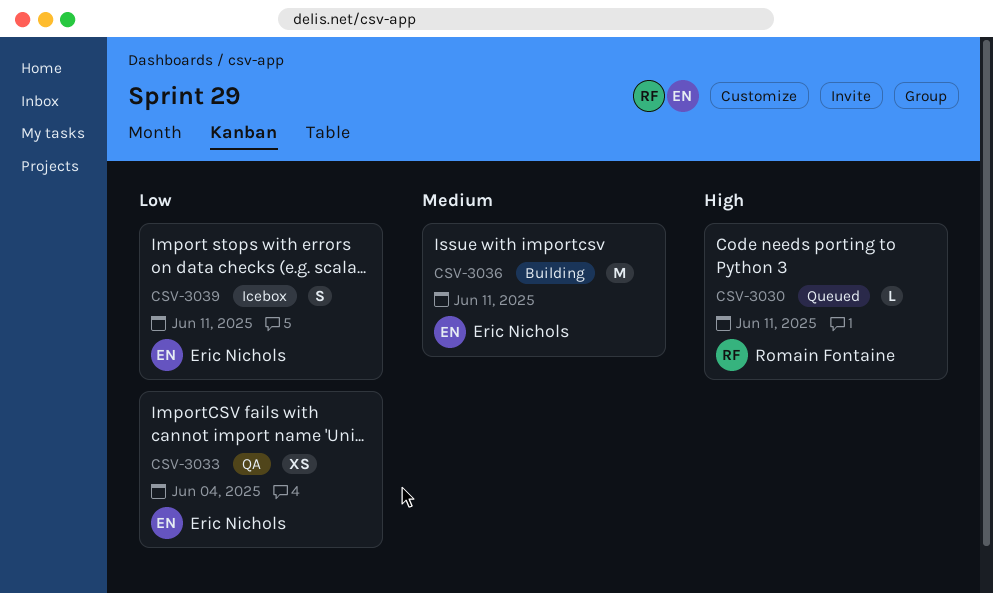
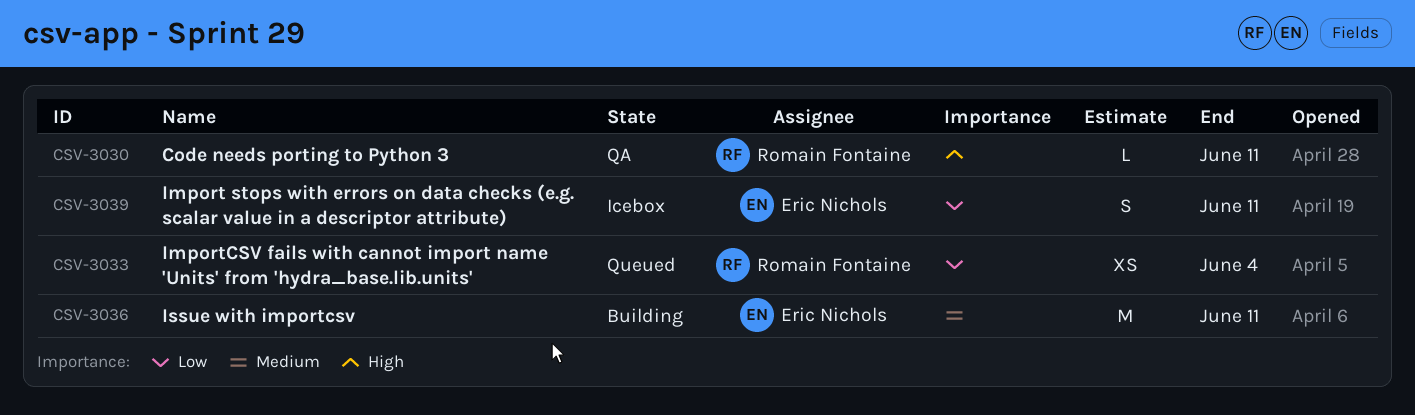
CSV-3030, status: Queued -> QA
CSV-3033, status: QA -> Queued
CSV-3033, owner: Eric Nichols -> Romain Fontaine

